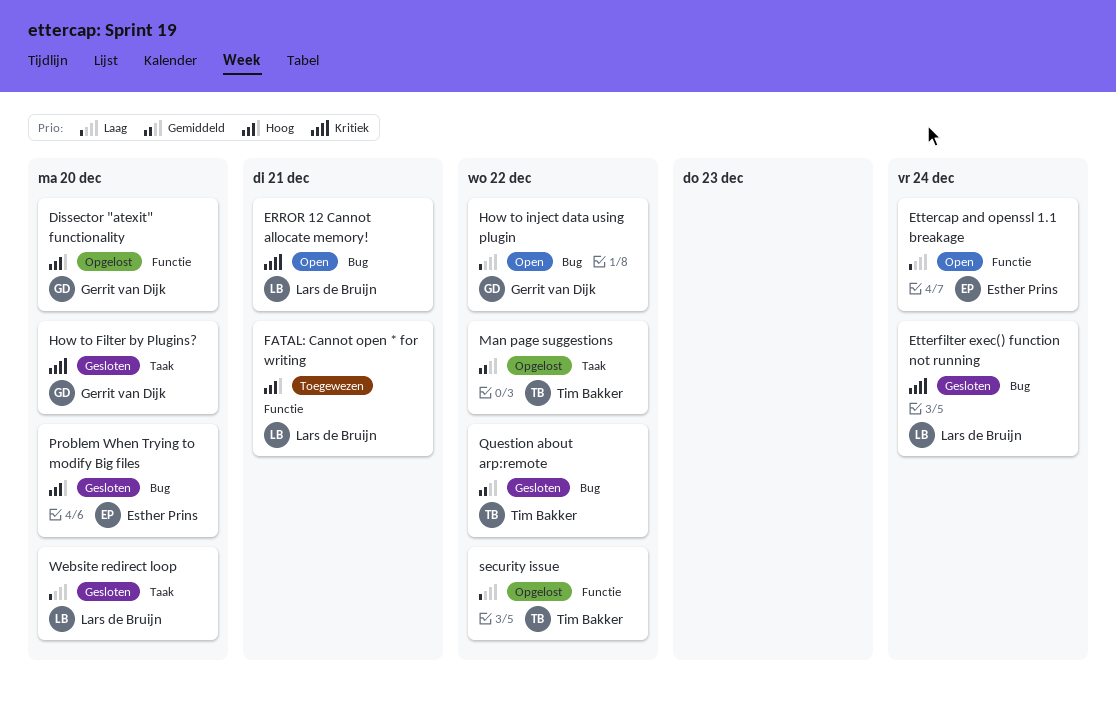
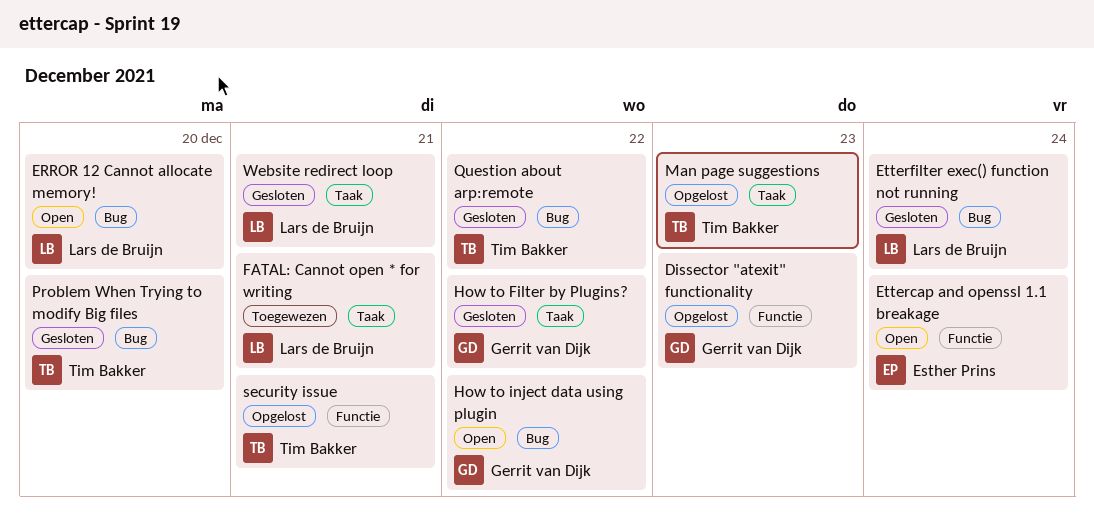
Dissector "atexit" functionality, due: Dec 20 -> Dec 23
ERROR 12 Cannot allocate memory!, due: Dec 21 -> Dec 20
FATAL: Cannot open * for writing, label: Functie -> Taak
How to Filter by Plugins?, due: Dec 20 -> Dec 22
Man page suggestions, due: Dec 22 -> Dec 23
Problem When Trying to modify Big files, owner: Esther Prins -> Tim Bakker
security issue, due: Dec 22 -> Dec 21
Website redirect loop, due: Dec 20 -> Dec 21

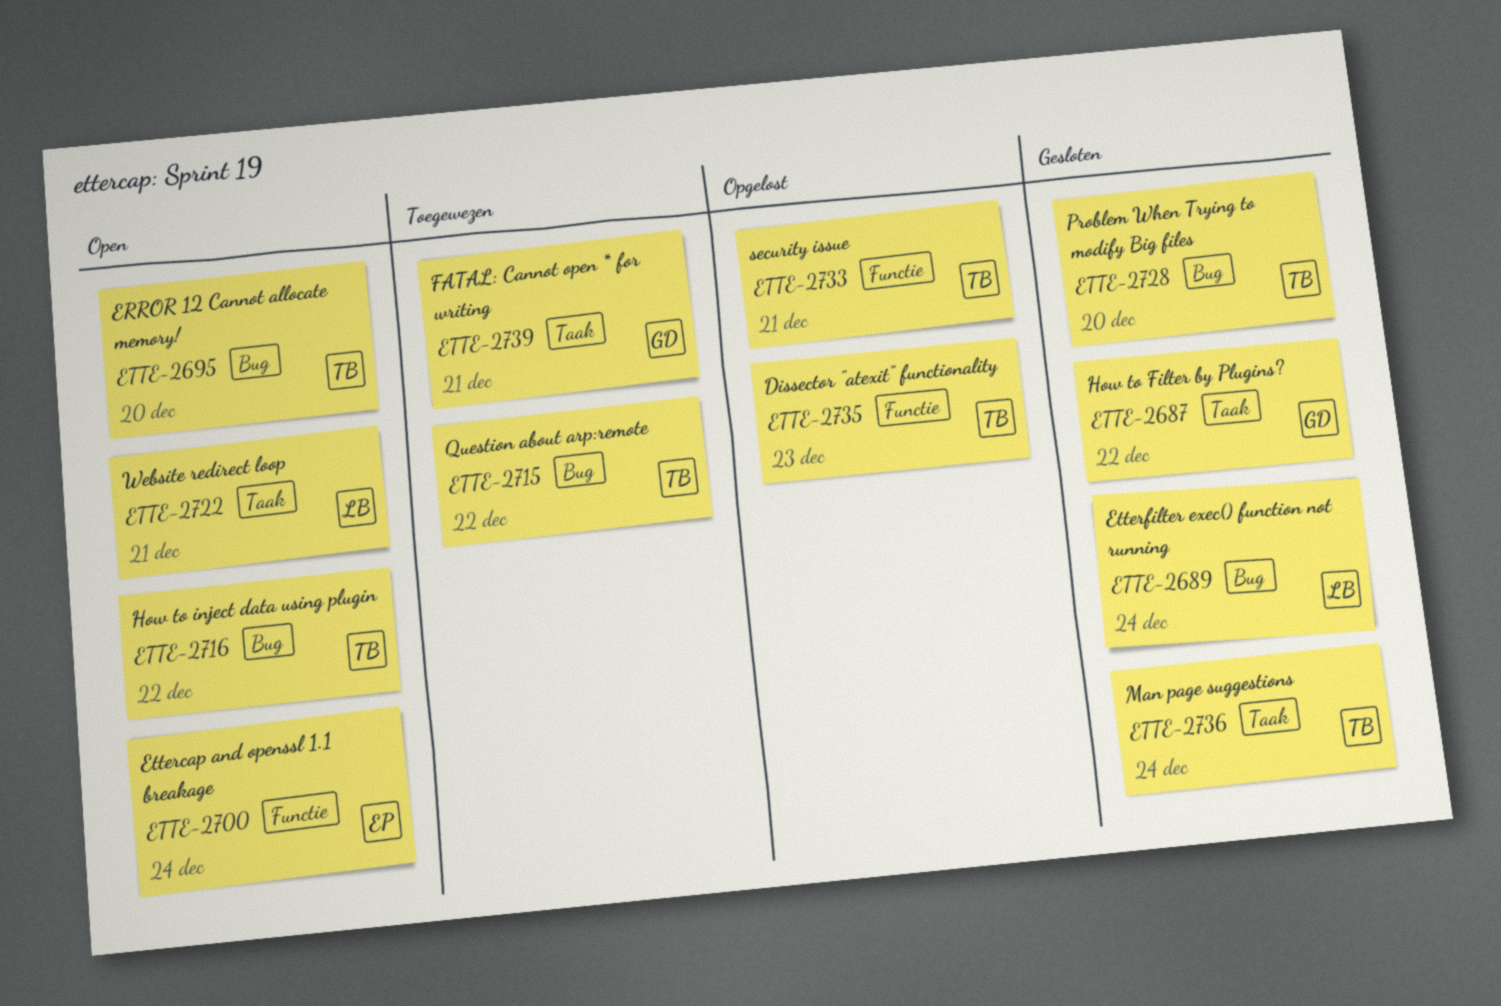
Dissector "atexit" functionality, owner: Gerrit van Dijk -> Tim Bakker
ERROR 12 Cannot allocate memory!, owner: Lars de Bruijn -> Tim Bakker
FATAL: Cannot open * for writing, owner: Lars de Bruijn -> Gerrit van Dijk
How to inject data using plugin, owner: Gerrit van Dijk -> Tim Bakker
Man page suggestions, status: Opgelost -> Gesloten
Man page suggestions, due: Dec 23 -> Dec 24
Question about arp:remote, status: Gesloten -> Toegewezen
Website redirect loop, status: Gesloten -> Open

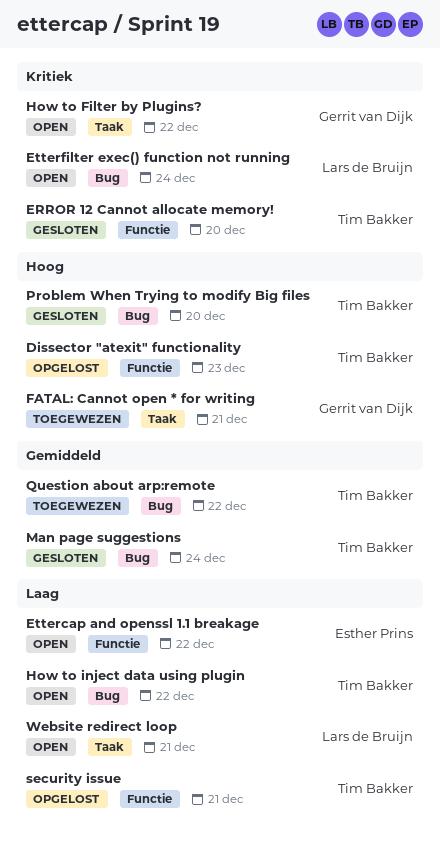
ERROR 12 Cannot allocate memory!, status: Open -> Gesloten
ERROR 12 Cannot allocate memory!, label: Bug -> Functie
Ettercap and openssl 1.1 breakage, due: Dec 24 -> Dec 22
Etterfilter exec() function not running, status: Gesloten -> Open
How to Filter by Plugins?, status: Gesloten -> Open
Man page suggestions, label: Taak -> Bug

